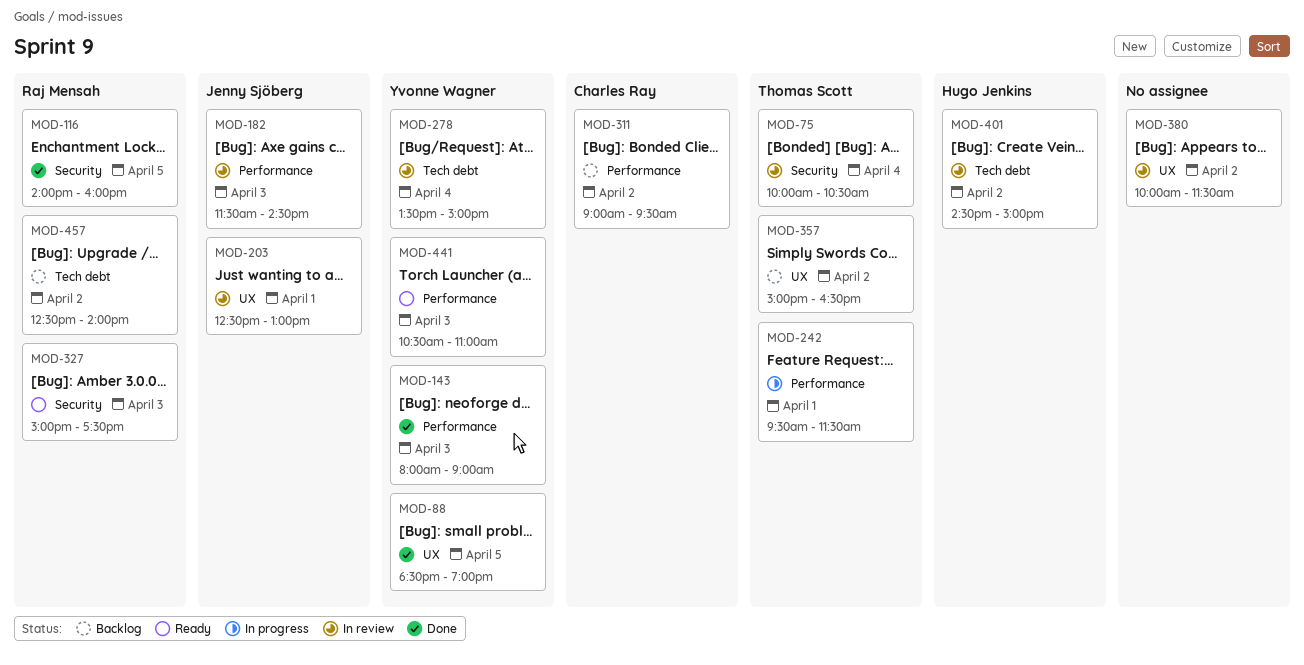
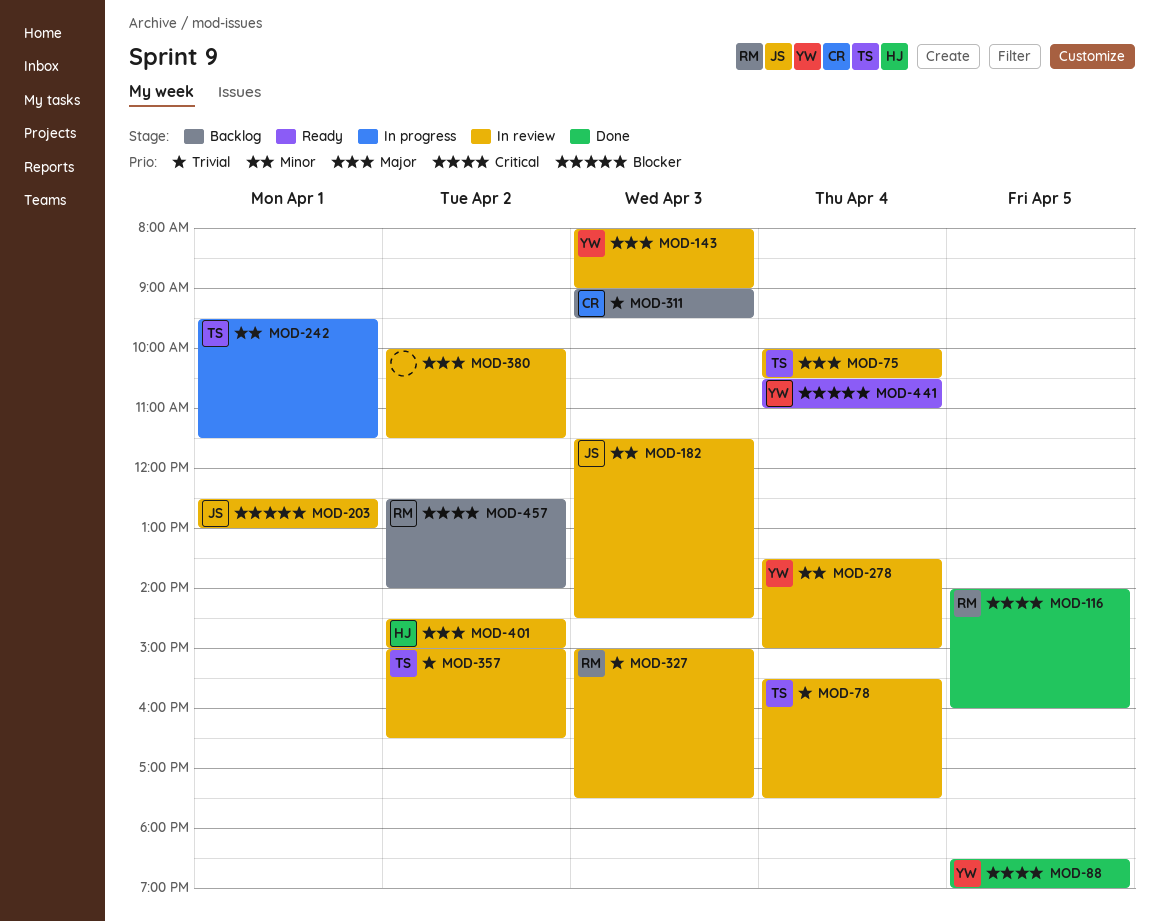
MOD-78: none -> present
MOD-143, status: Done -> In review
MOD-311, day: Apr 2 -> Apr 3
MOD-327, status: Ready -> In review
MOD-357, status: Backlog -> In review
MOD-441, day: Apr 3 -> Apr 4

